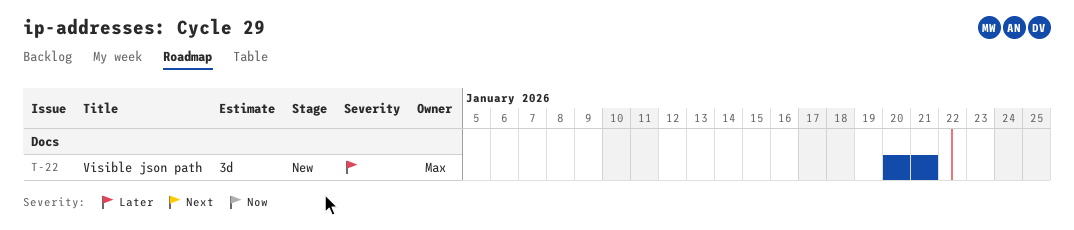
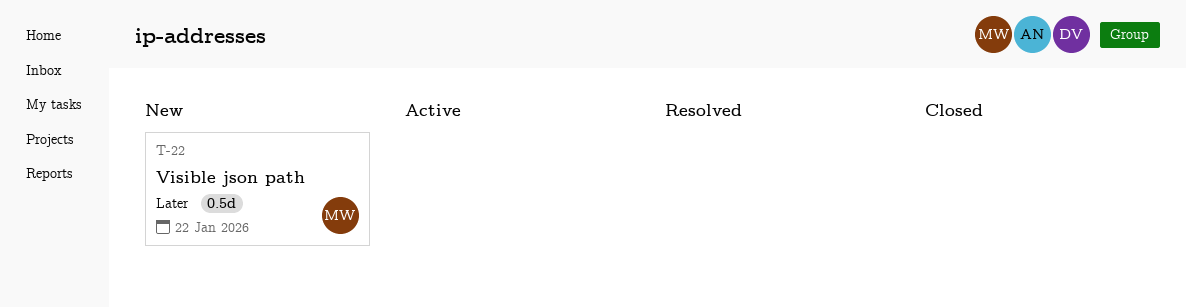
T-22, estimate: 3d -> 0.5d
T-22, due: Jan 21 -> Jan 22

